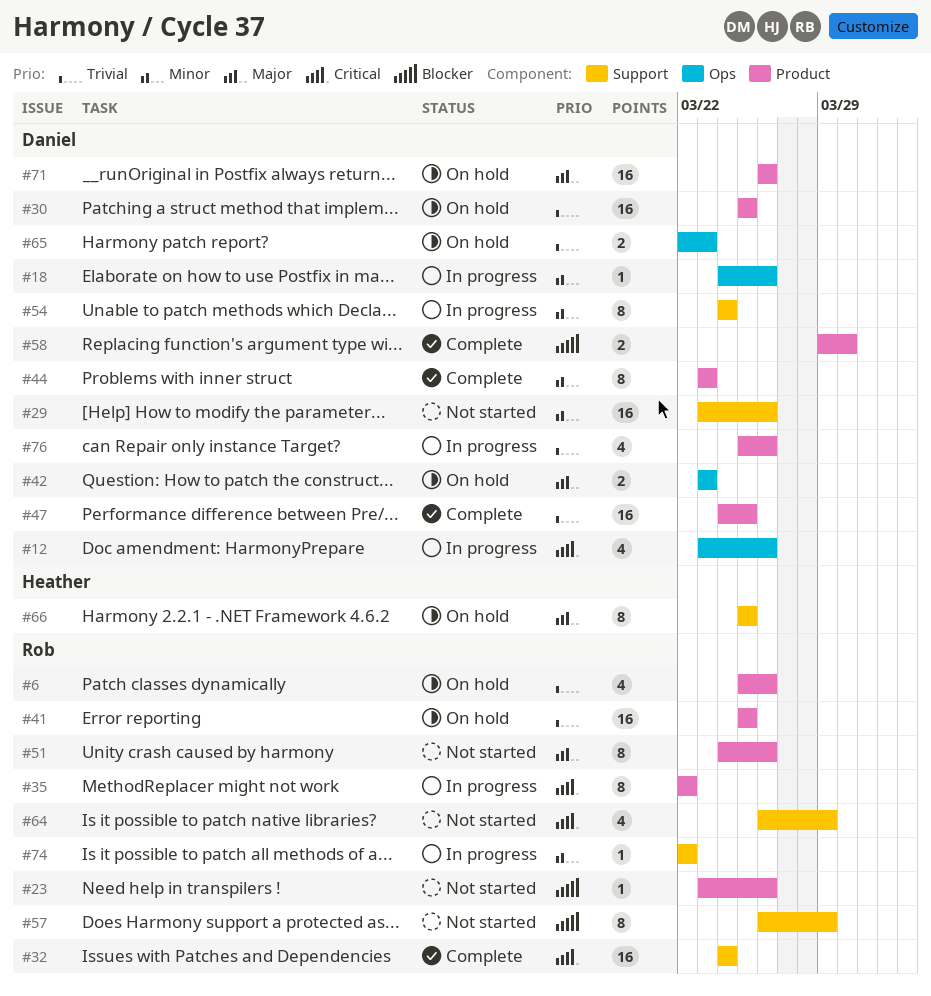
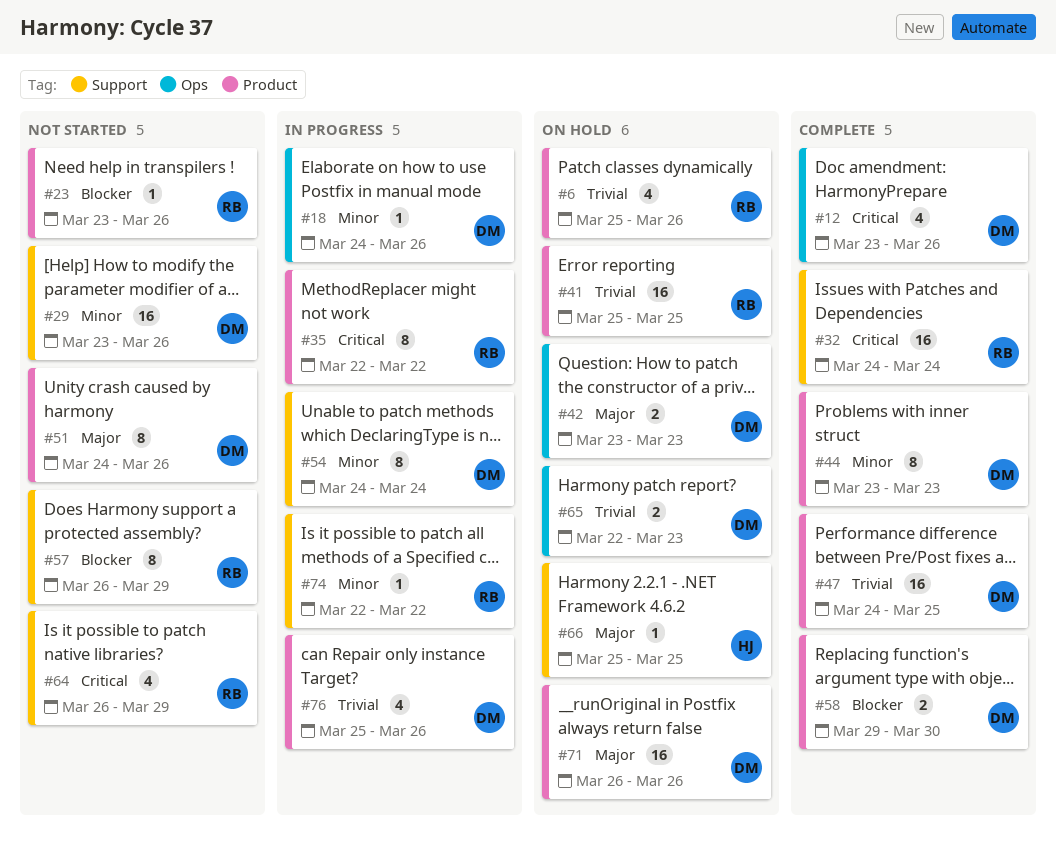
#12, status: In progress -> Complete
#30: present -> none
#51, owner: Rob -> Daniel
#66, estimate: 8 -> 1

